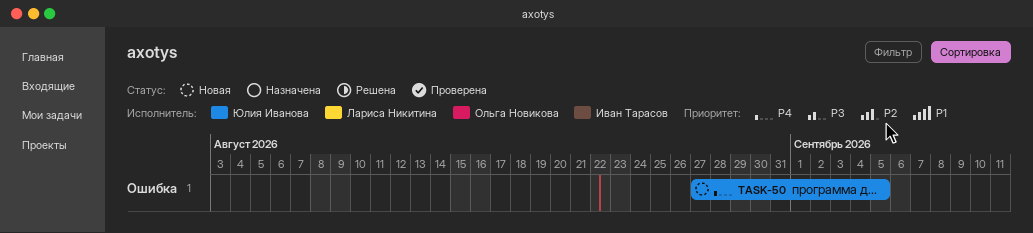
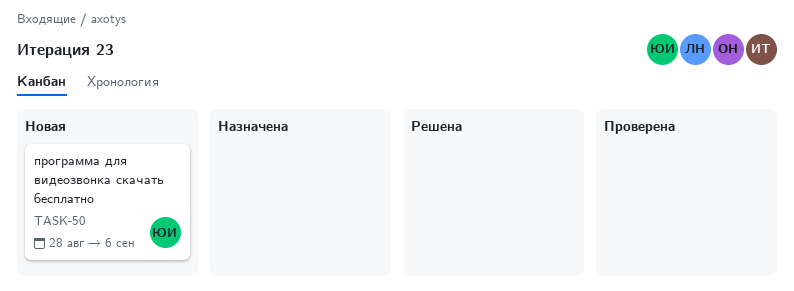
TASK-50, start: Aug 27 -> Aug 28
TASK-50, due: Sep 5 -> Sep 6

